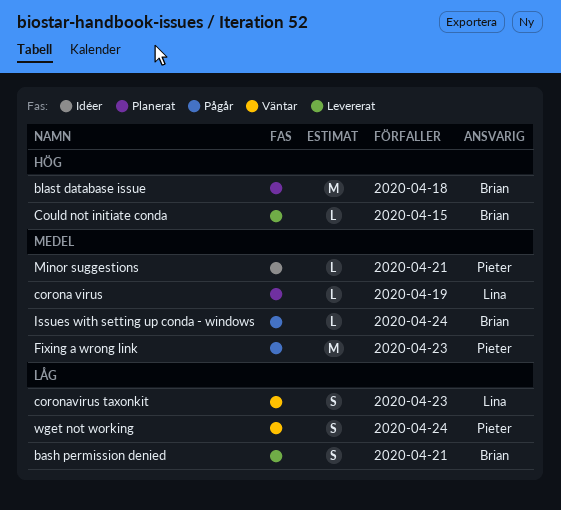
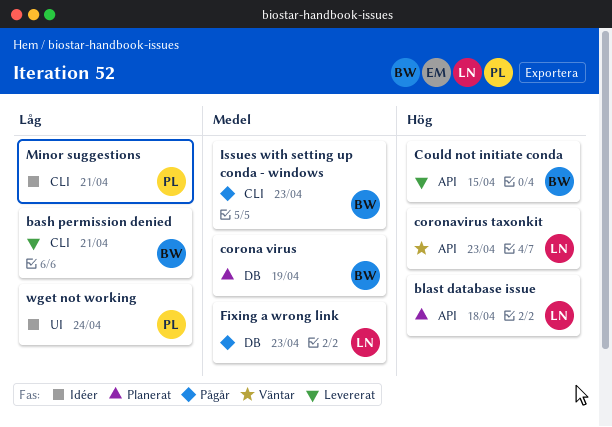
blast database issue, owner: Brian -> Lina
corona virus, owner: Lina -> Brian
coronavirus taxonkit, priority: Låg -> Hög
Fixing a wrong link, owner: Pieter -> Lina
Issues with setting up conda - windows, due: Apr 24 -> Apr 23
Minor suggestions, priority: Medel -> Låg
wget not working, status: Väntar -> Idéer

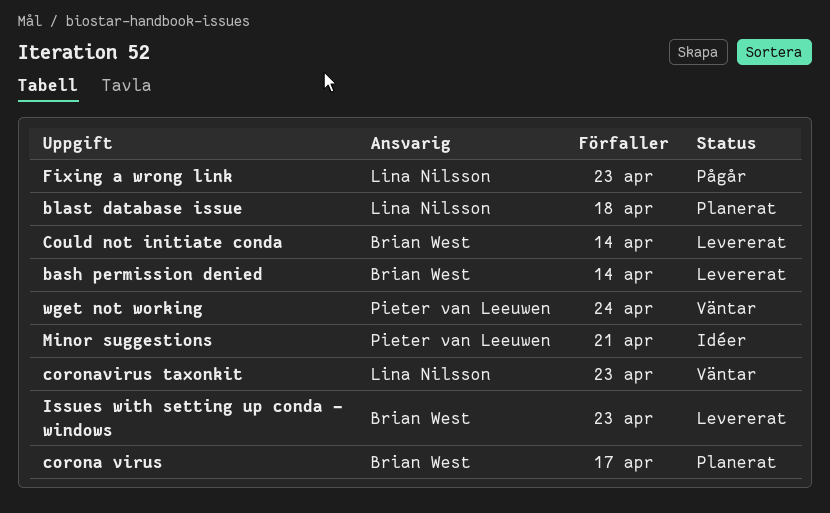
bash permission denied, due: Apr 21 -> Apr 14
corona virus, due: Apr 19 -> Apr 17
Could not initiate conda, due: Apr 15 -> Apr 14
Issues with setting up conda - windows, status: Pågår -> Levererat
wget not working, status: Idéer -> Väntar

